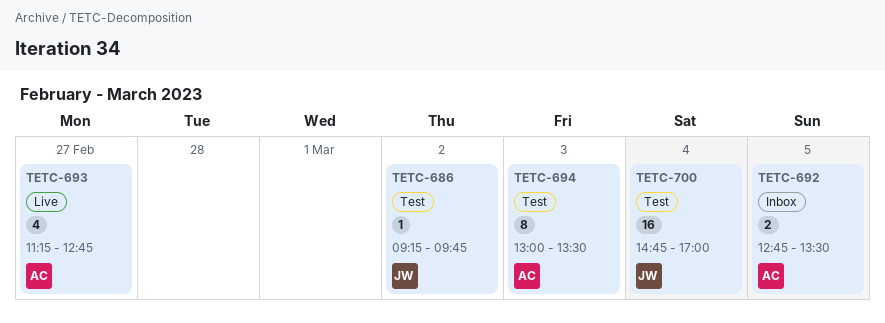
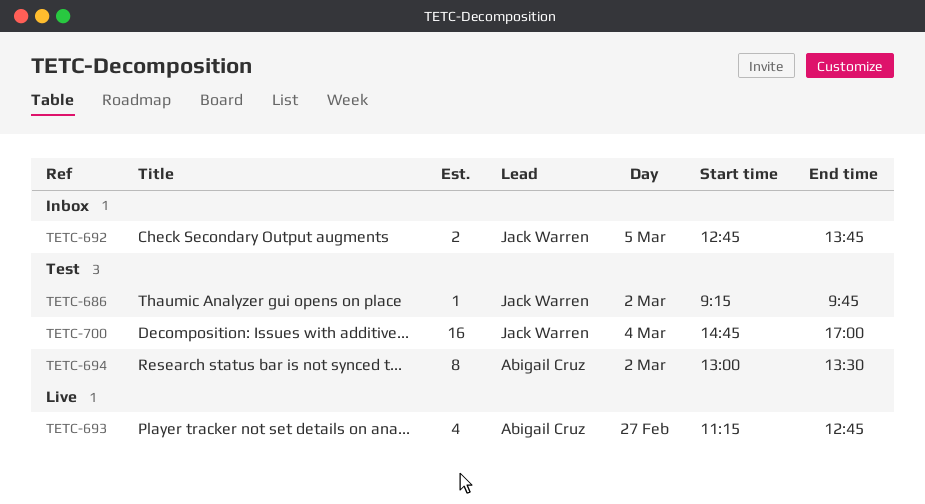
TETC-692, owner: Abigail Cruz -> Jack Warren
TETC-692, ends: 13:30 -> 13:45
TETC-694, day: Mar 3 -> Mar 2

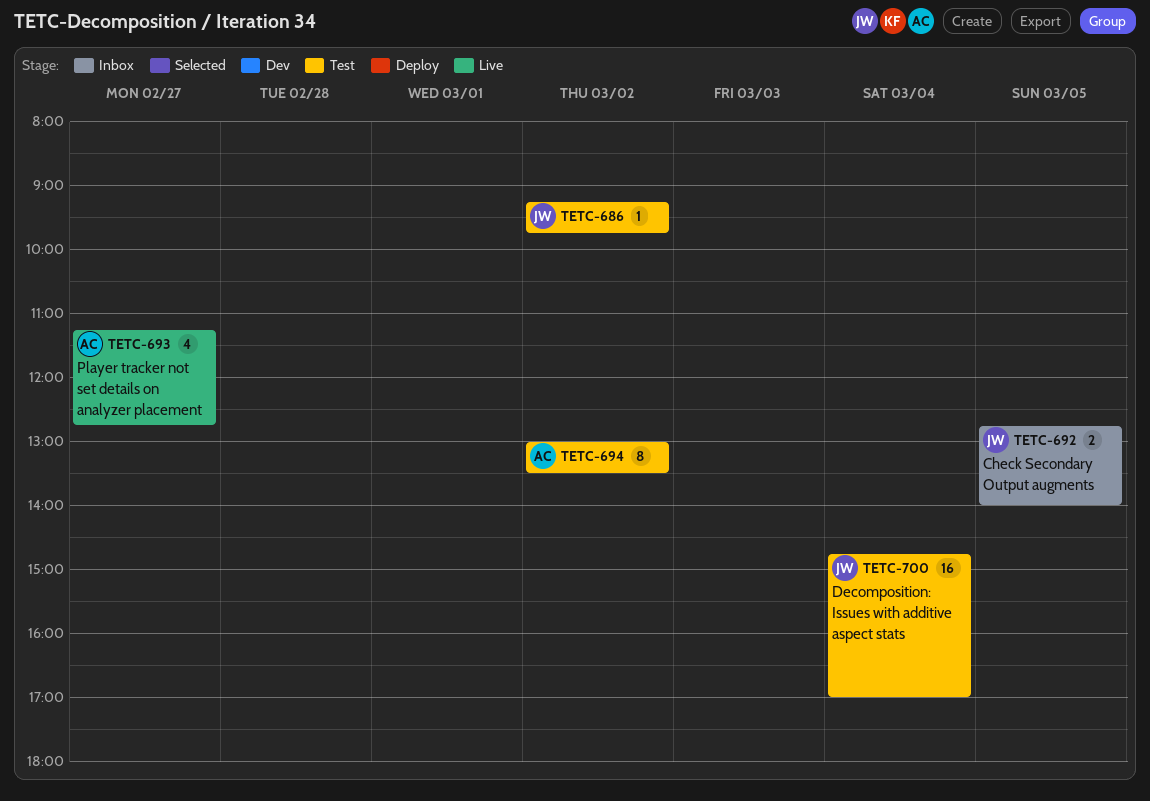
TETC-692, ends: 13:45 -> 14:00

